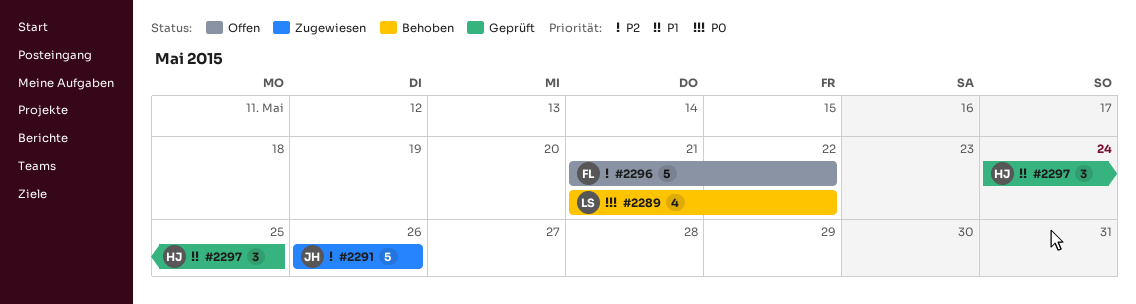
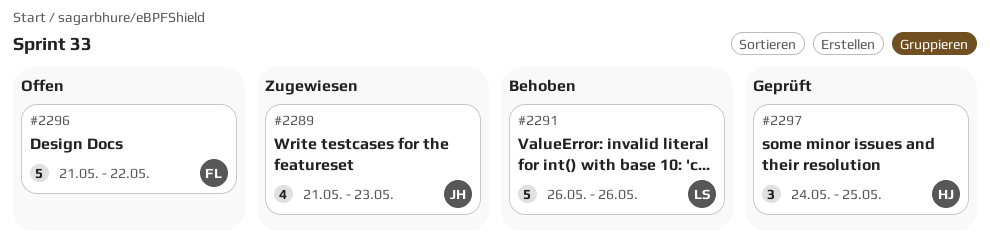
#2289, status: Behoben -> Zugewiesen
#2289, owner: LS -> JH
#2289, due: May 22 -> May 23
#2291, status: Zugewiesen -> Behoben
#2291, owner: JH -> LS

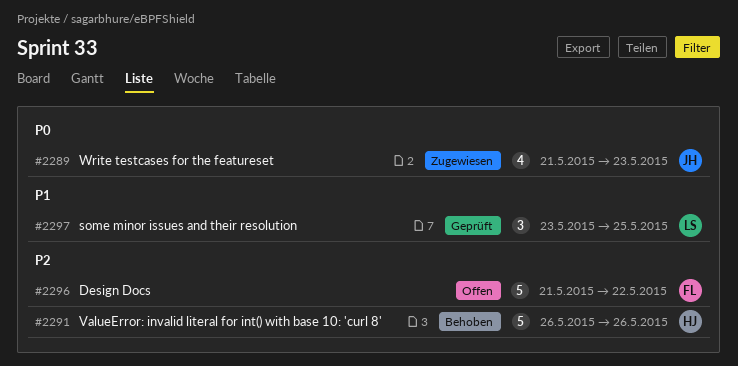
#2291, owner: LS -> HJ
#2297, owner: HJ -> LS
#2297, start: May 24 -> May 23

